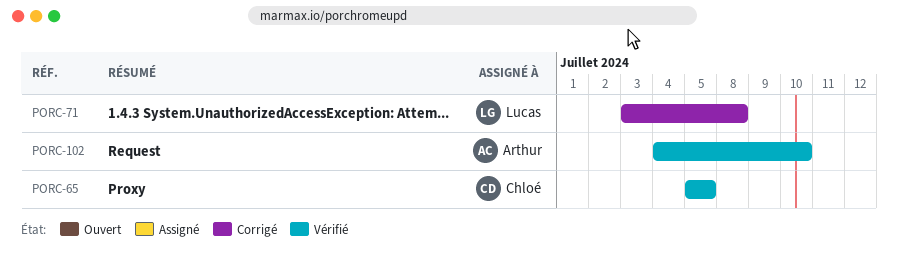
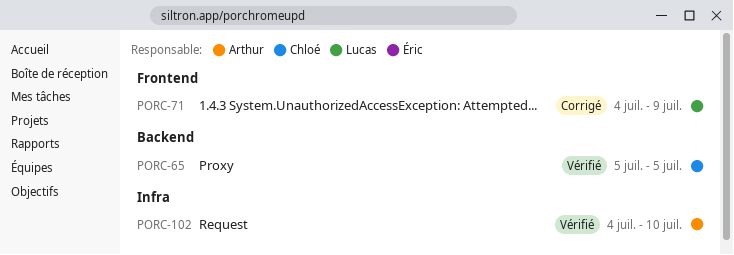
PORC-71, start: Jul 3 -> Jul 4
PORC-71, due: Jul 8 -> Jul 9

